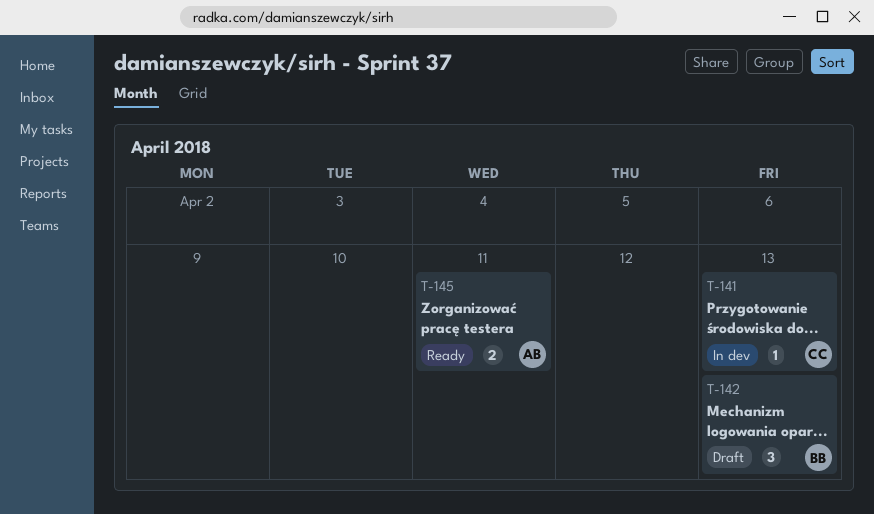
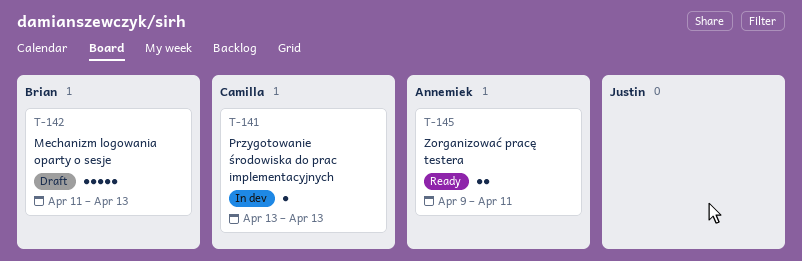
T-142, estimate: 3 -> 5

